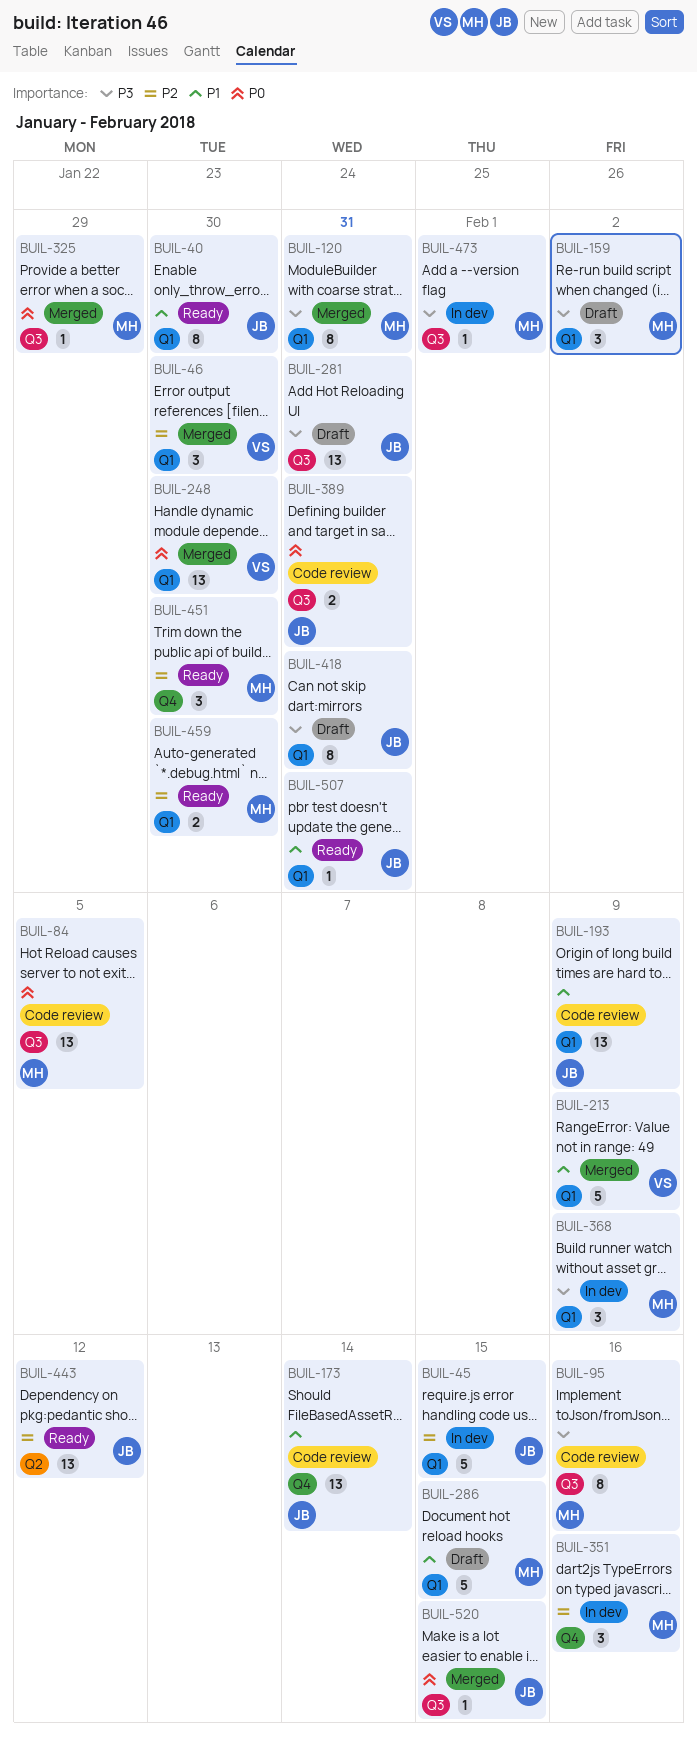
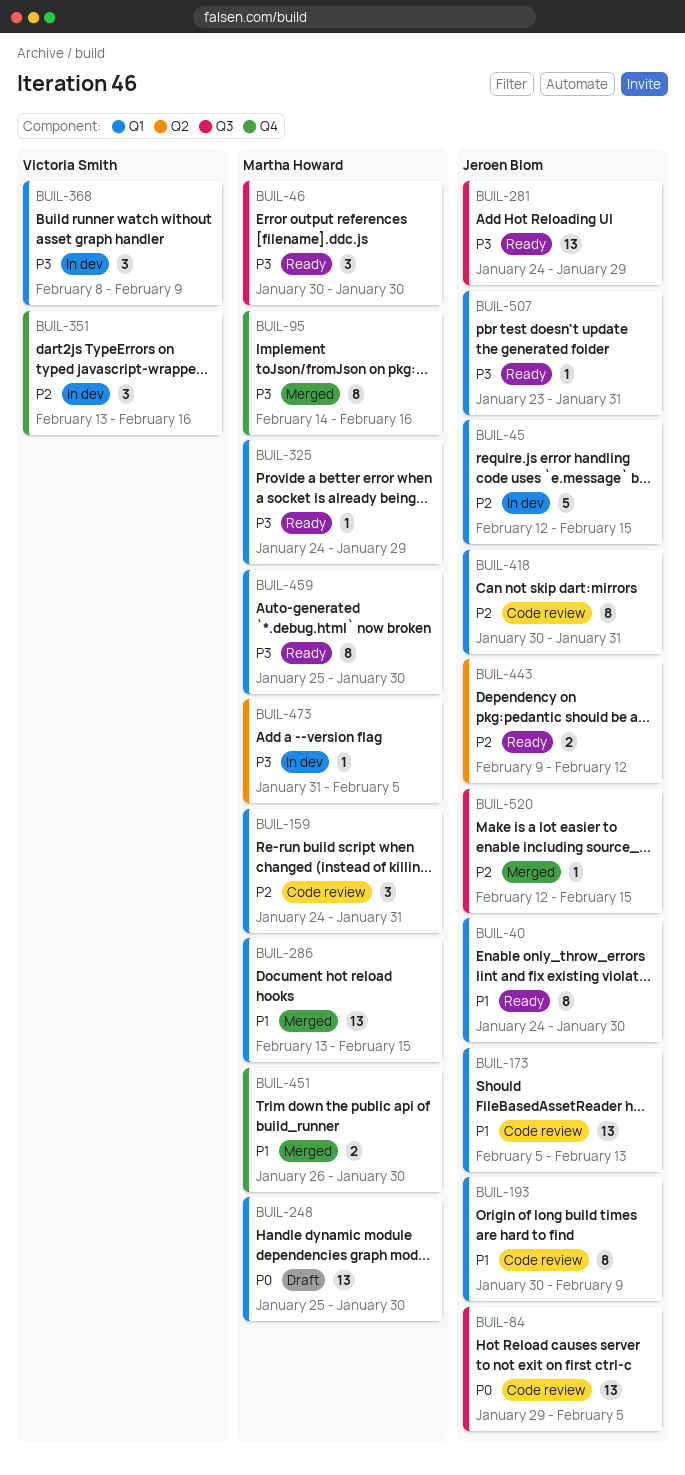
BUIL-46, status: Merged -> Ready
BUIL-46, owner: Victoria Smith -> Martha Howard
BUIL-46, priority: P2 -> P3
BUIL-46, label: Q1 -> Q3
BUIL-84, owner: Martha Howard -> Jeroen Blom
BUIL-95, status: Code review -> Merged
BUIL-95, label: Q3 -> Q4
BUIL-120: present -> none
BUIL-159, status: Draft -> Code review
BUIL-159, priority: P3 -> P2
BUIL-159, due: Feb 2 -> Jan 31
BUIL-173, label: Q4 -> Q1
BUIL-173, due: Feb 14 -> Feb 13
BUIL-193, estimate: 13 -> 8
BUIL-213: present -> none
BUIL-248, status: Merged -> Draft
BUIL-248, owner: Victoria Smith -> Martha Howard
BUIL-281, status: Draft -> Ready
BUIL-281, due: Jan 31 -> Jan 29
BUIL-286, status: Draft -> Merged
BUIL-286, estimate: 5 -> 13
BUIL-325, status: Merged -> Ready
BUIL-325, priority: P0 -> P3
BUIL-325, label: Q3 -> Q1
BUIL-351, owner: Martha Howard -> Victoria Smith
BUIL-368, owner: Martha Howard -> Victoria Smith
BUIL-389: present -> none
BUIL-418, status: Draft -> Code review
BUIL-418, priority: P3 -> P2
BUIL-443, estimate: 13 -> 2
BUIL-451, status: Ready -> Merged
BUIL-451, priority: P2 -> P1
BUIL-451, estimate: 3 -> 2
BUIL-459, priority: P2 -> P3
BUIL-459, estimate: 2 -> 8
BUIL-473, label: Q3 -> Q2
BUIL-473, due: Feb 1 -> Feb 5
BUIL-507, priority: P1 -> P3
BUIL-520, priority: P0 -> P2

